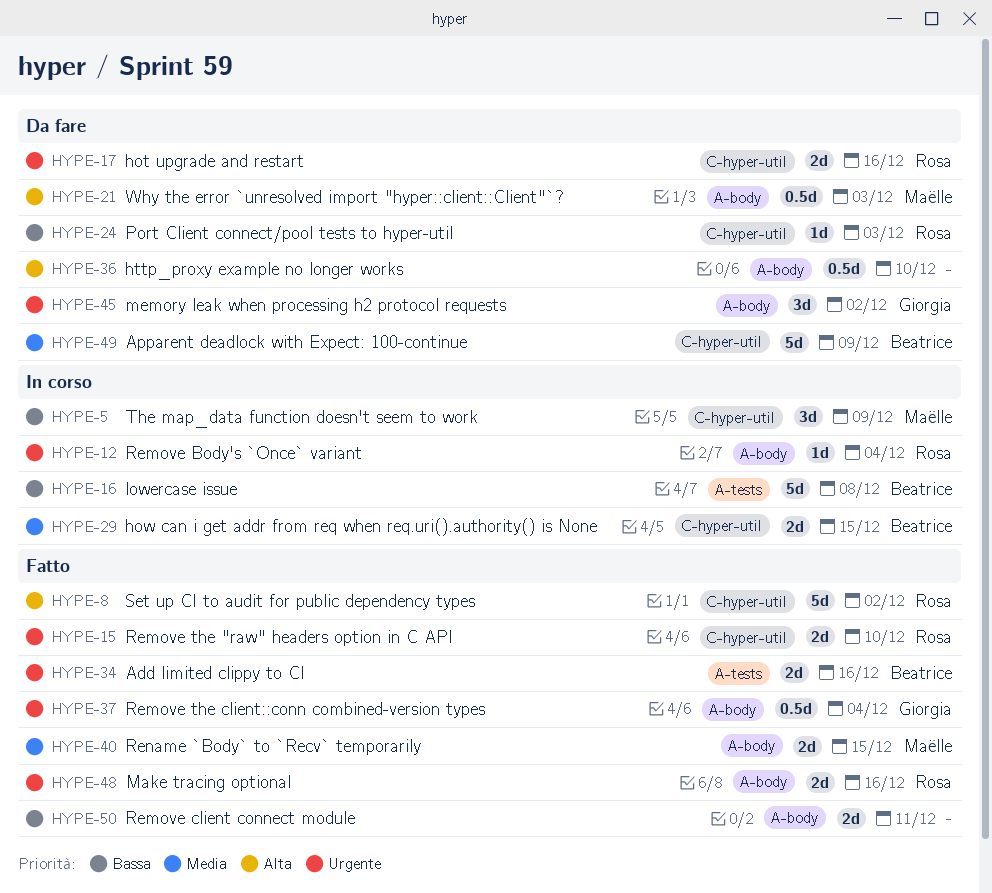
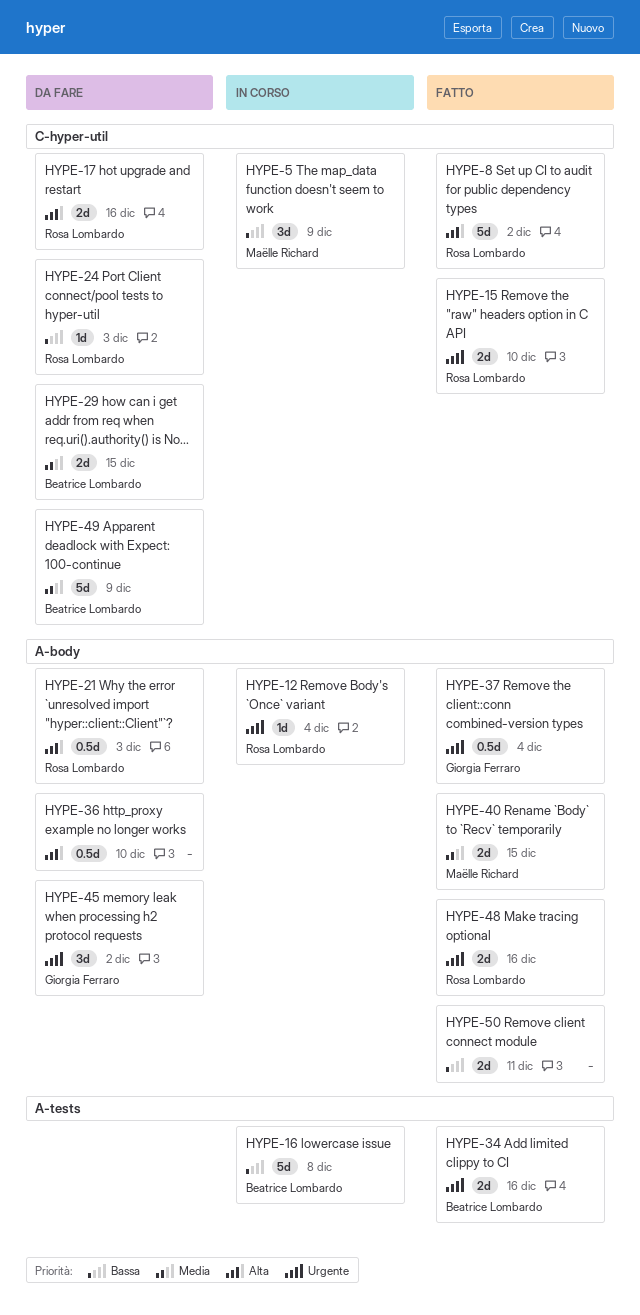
HYPE-17, priority: Urgente -> Alta
HYPE-21, owner: Maëlle Richard -> Rosa Lombardo
HYPE-29, status: In corso -> Da fare

